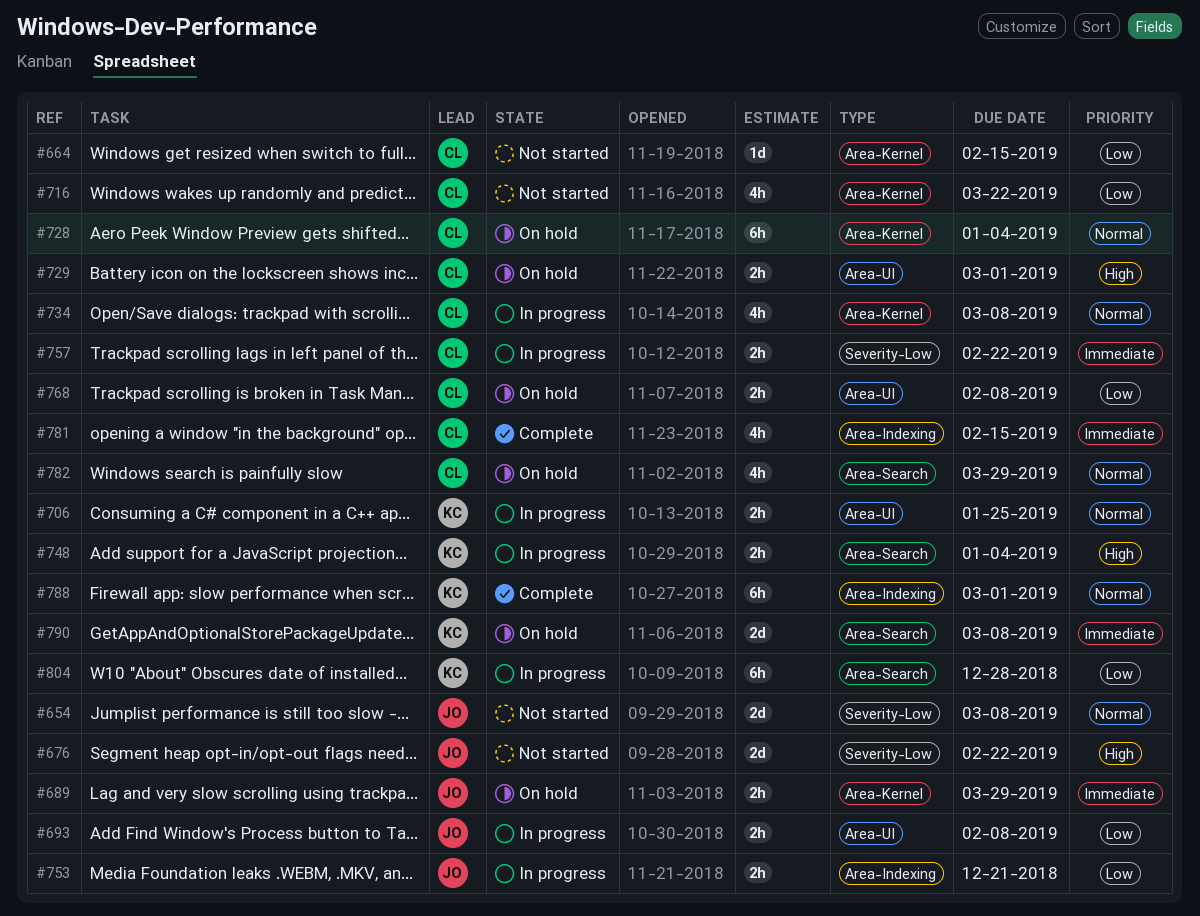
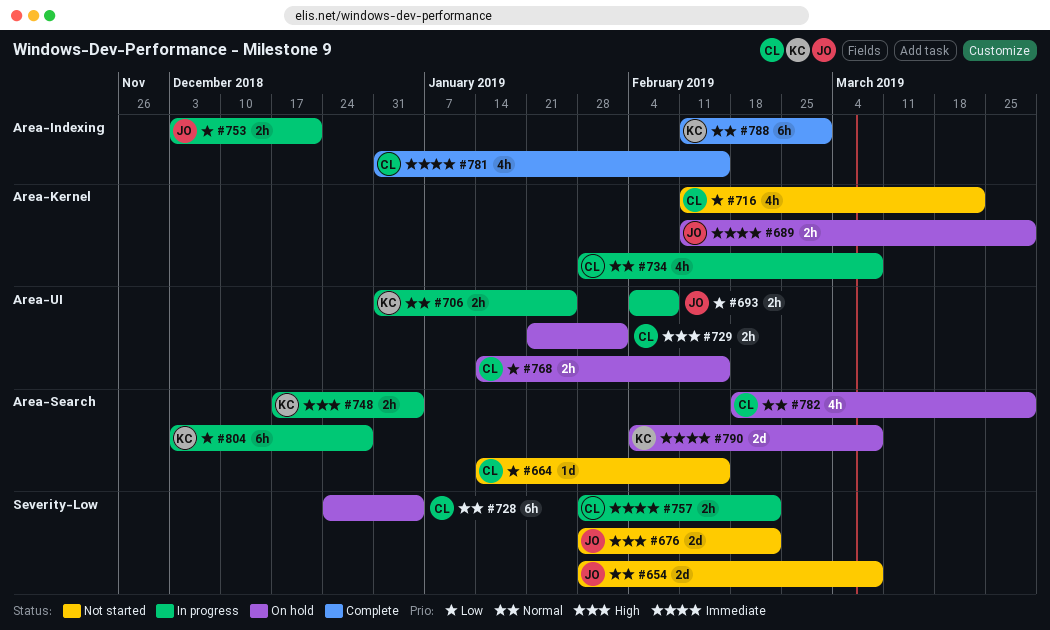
#664, label: Area-Kernel -> Area-Search
#728, label: Area-Kernel -> Severity-Low
#729, due: Mar 1 -> Feb 1
#768, due: Feb 8 -> Feb 15

